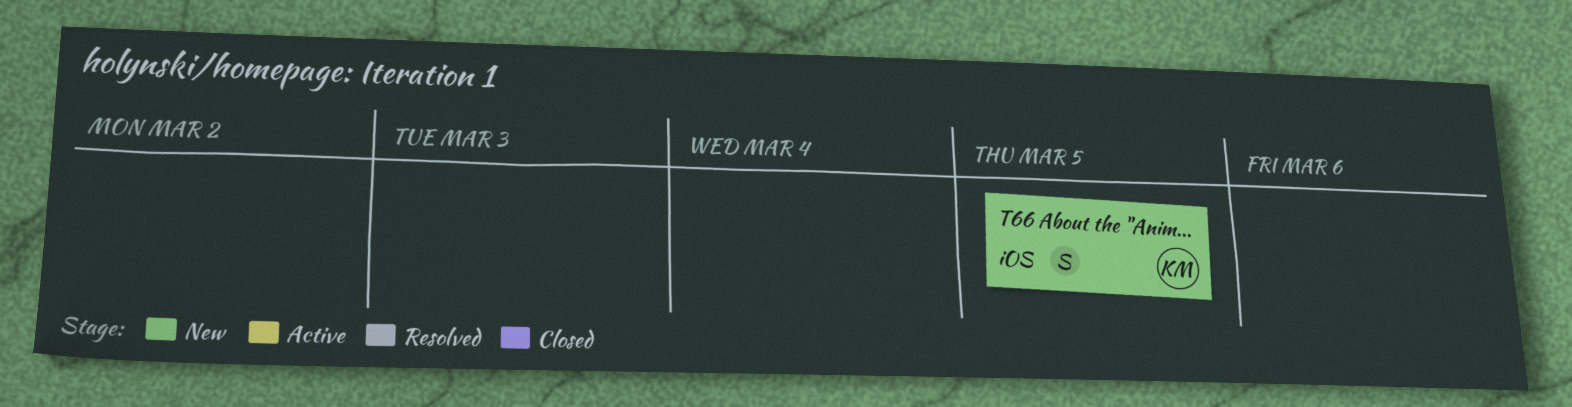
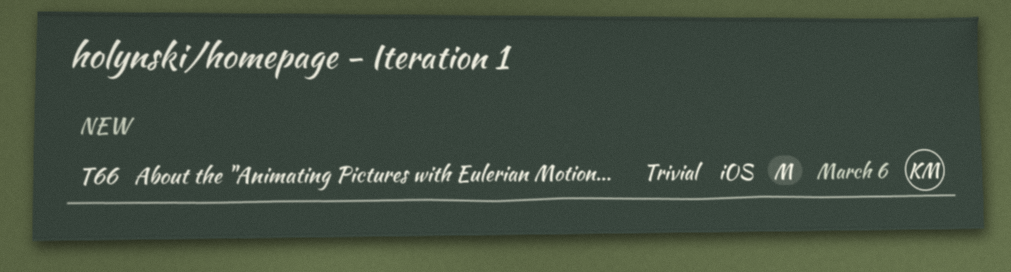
T66, estimate: S -> M
T66, due: Mar 5 -> Mar 6

